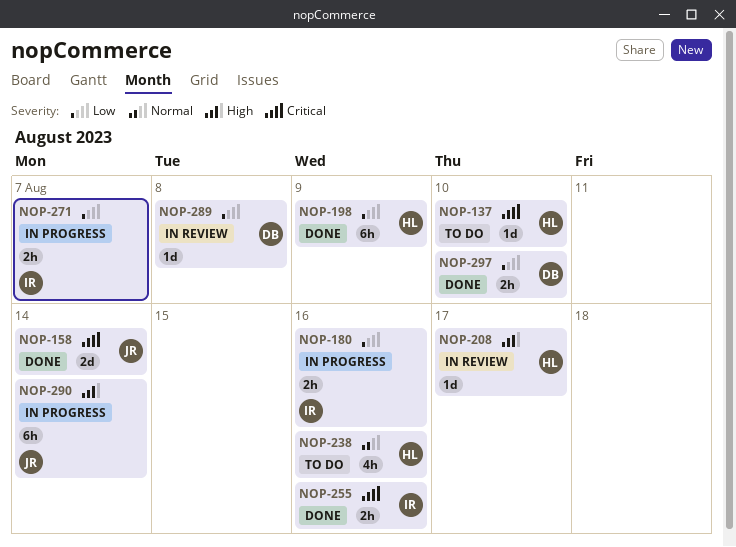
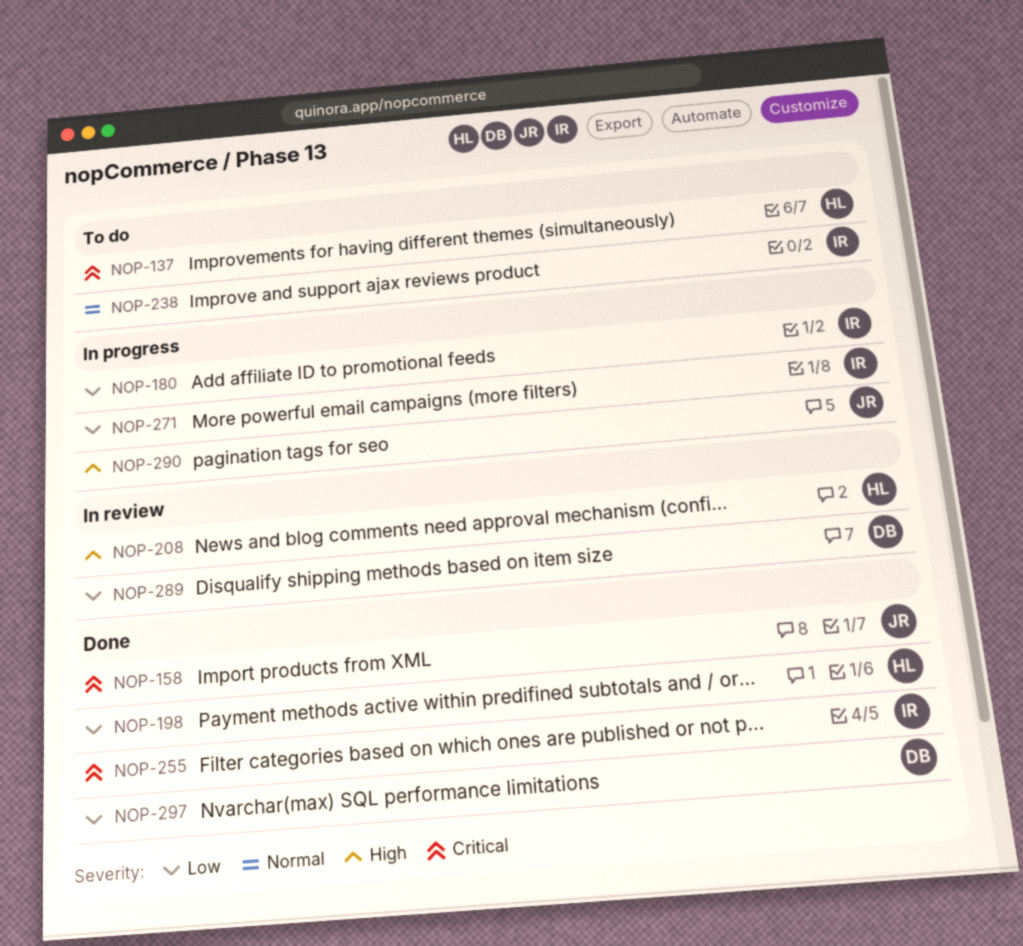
NOP-238, owner: HL -> IR

